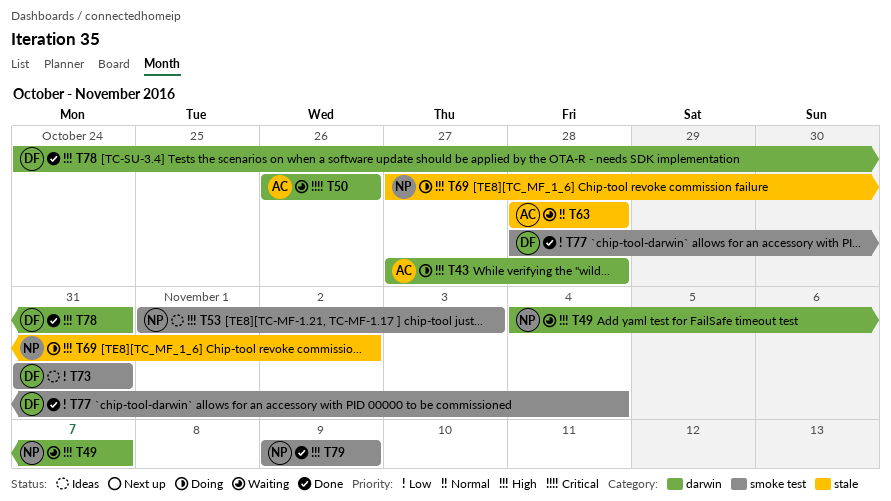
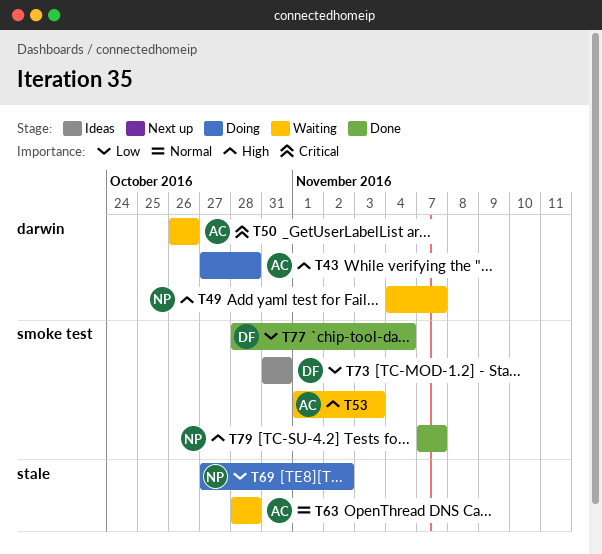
T53, status: Ideas -> Waiting
T53, owner: NP -> AC
T69, priority: High -> Low
T78: present -> none
T79, start: Nov 9 -> Nov 7
T79, due: Nov 9 -> Nov 7

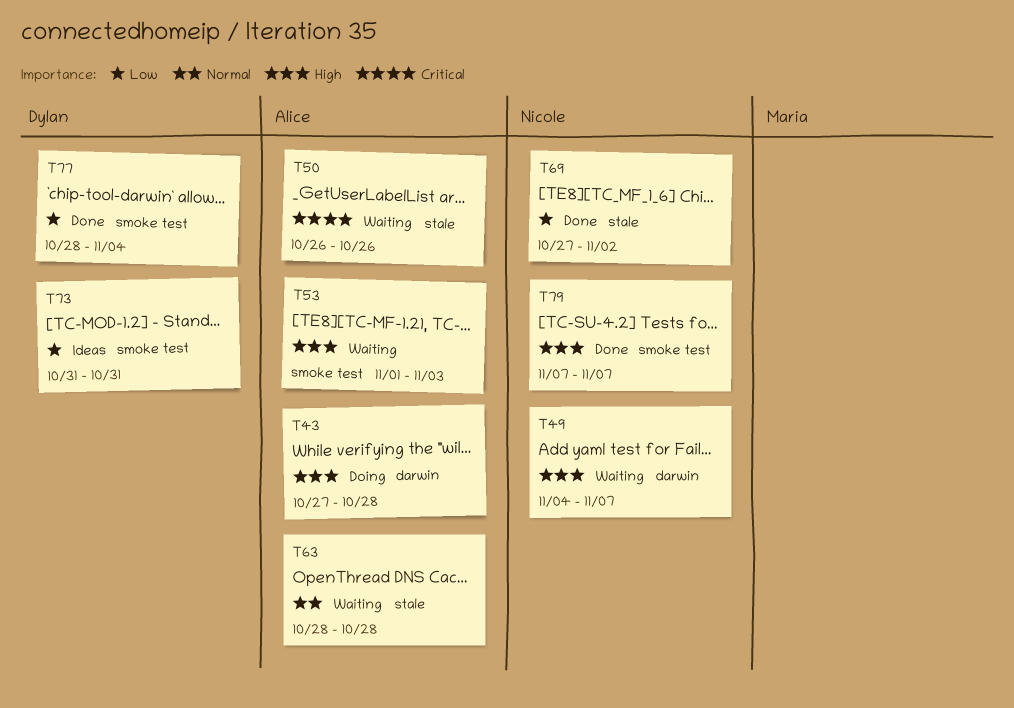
T50, label: darwin -> stale
T69, status: Doing -> Done

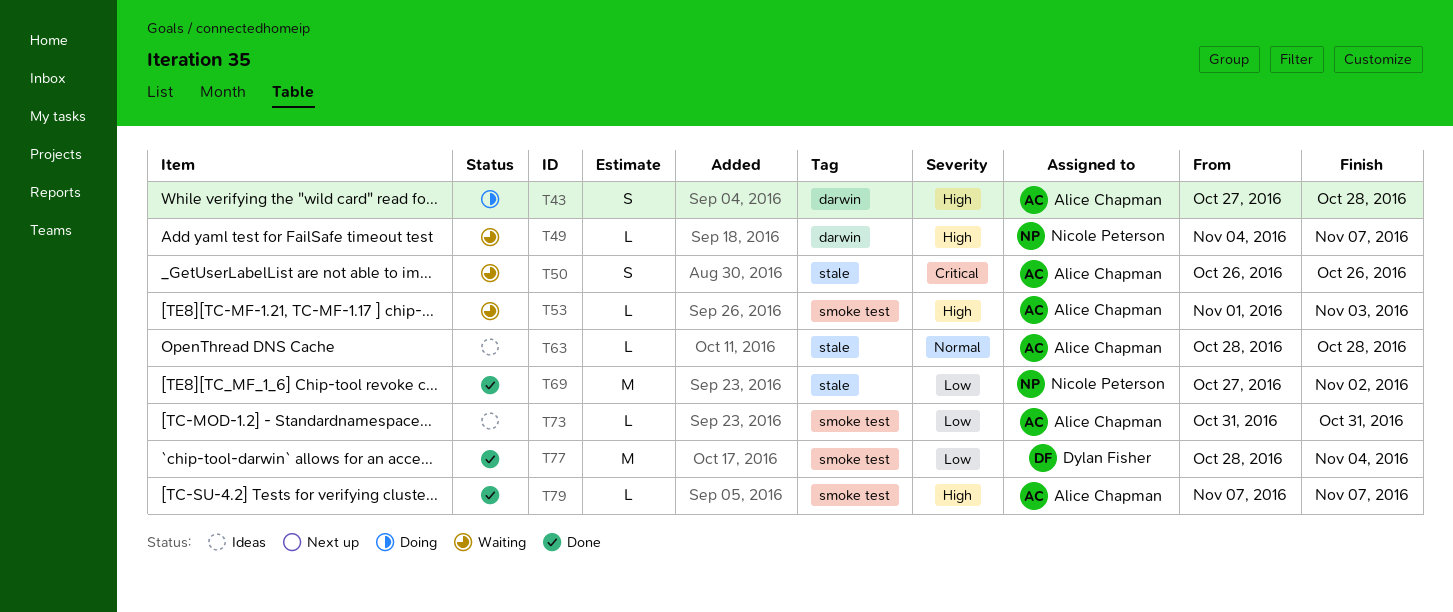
T63, status: Waiting -> Ideas
T73, owner: Dylan Fisher -> Alice Chapman
T79, owner: Nicole Peterson -> Alice Chapman

